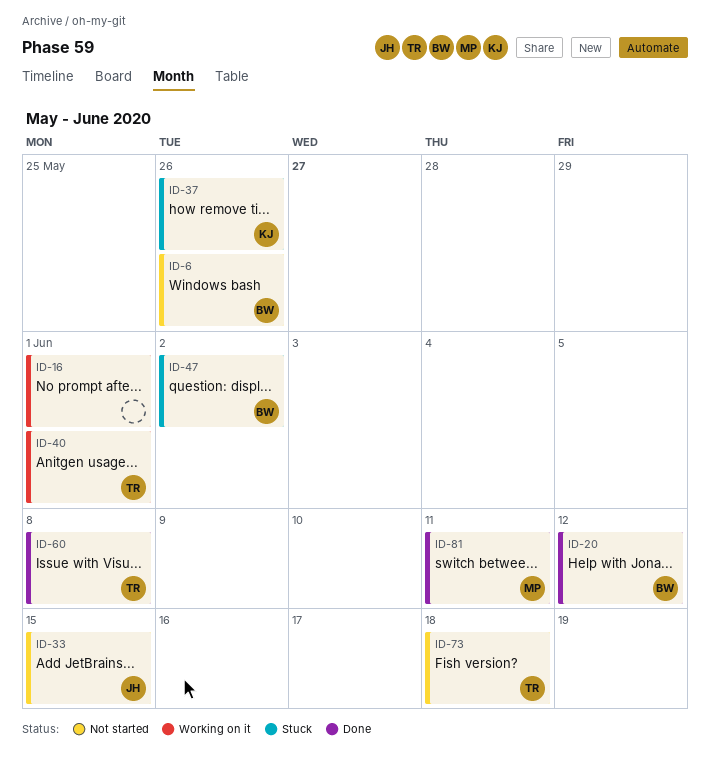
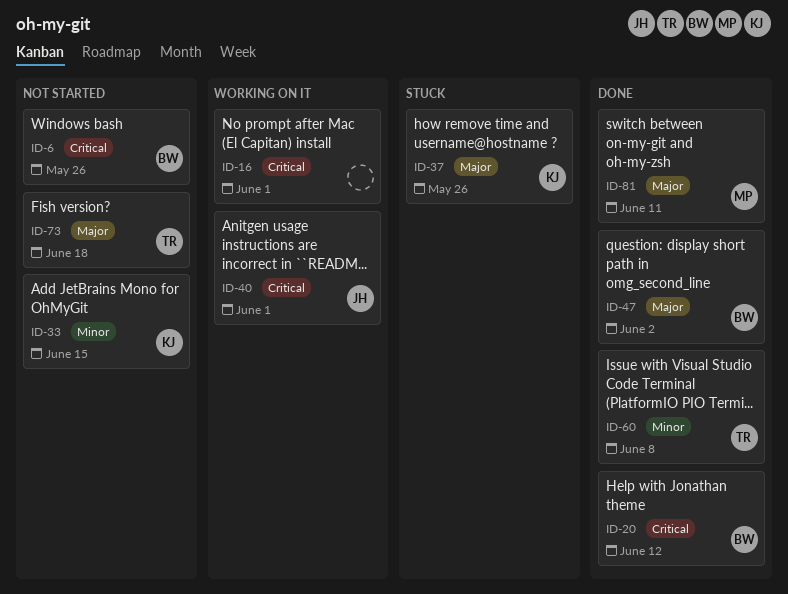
ID-33, owner: JH -> KJ
ID-40, owner: TR -> JH
ID-47, status: Stuck -> Done

